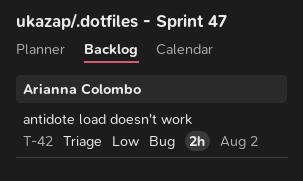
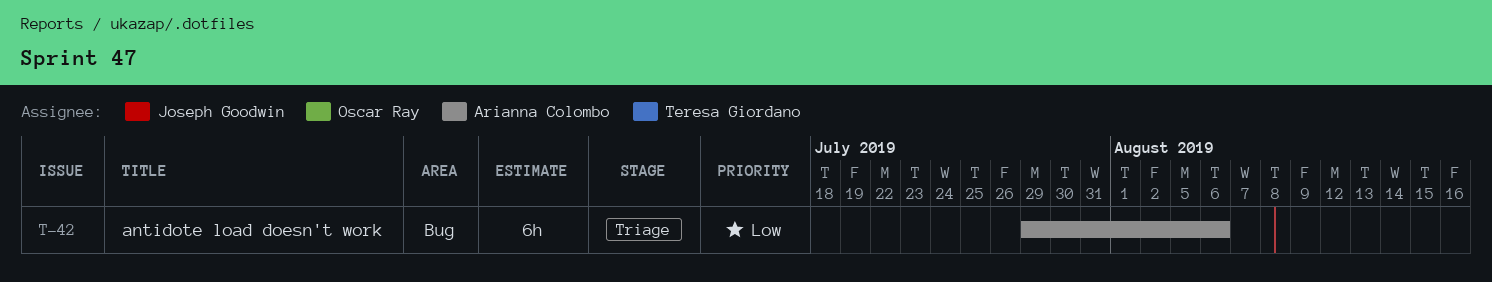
T-42, estimate: 2h -> 6h
T-42, due: Aug 2 -> Aug 6

